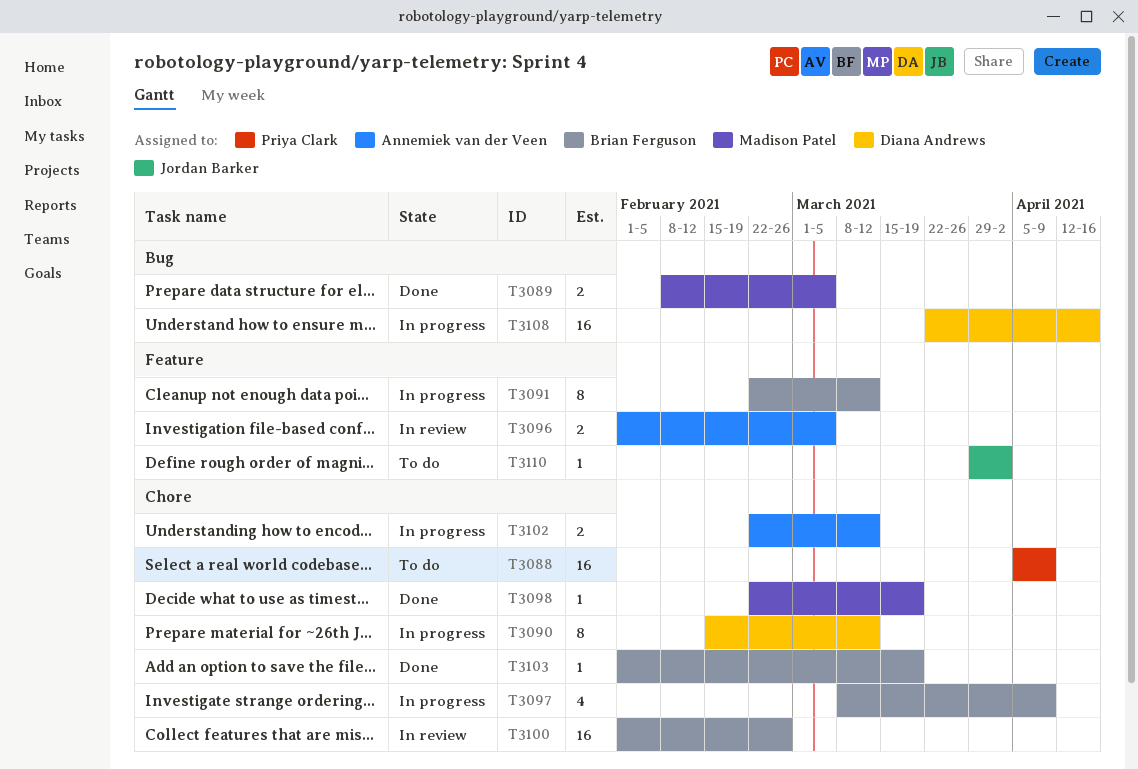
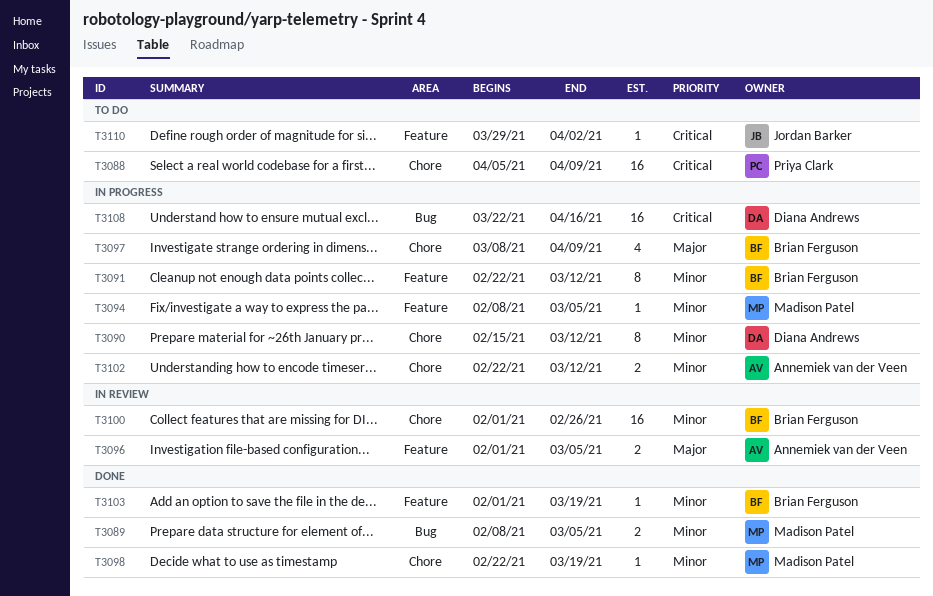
T3094: none -> present
T3103, label: Chore -> Feature

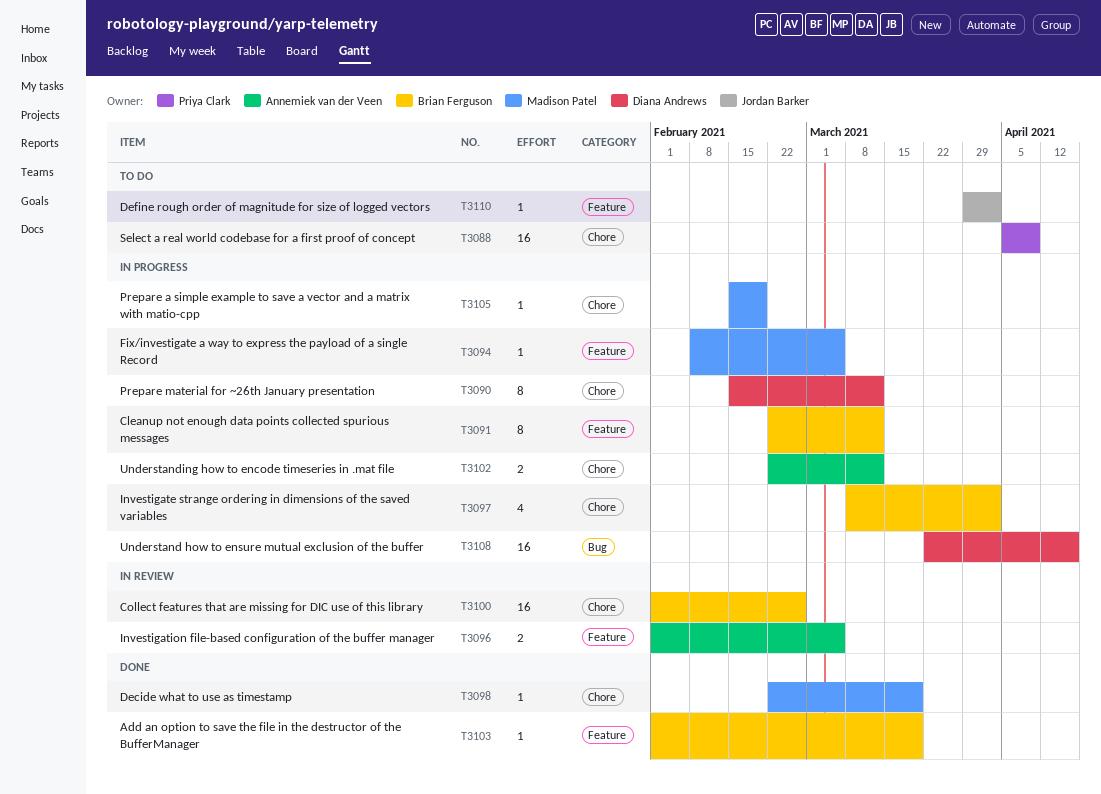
T3089: present -> none
T3097, due: Apr 9 -> Apr 2
T3105: none -> present

